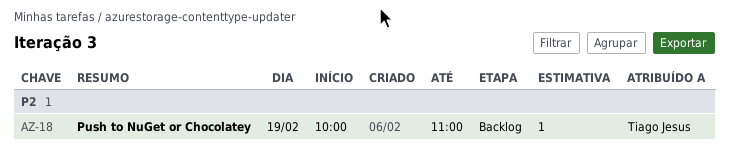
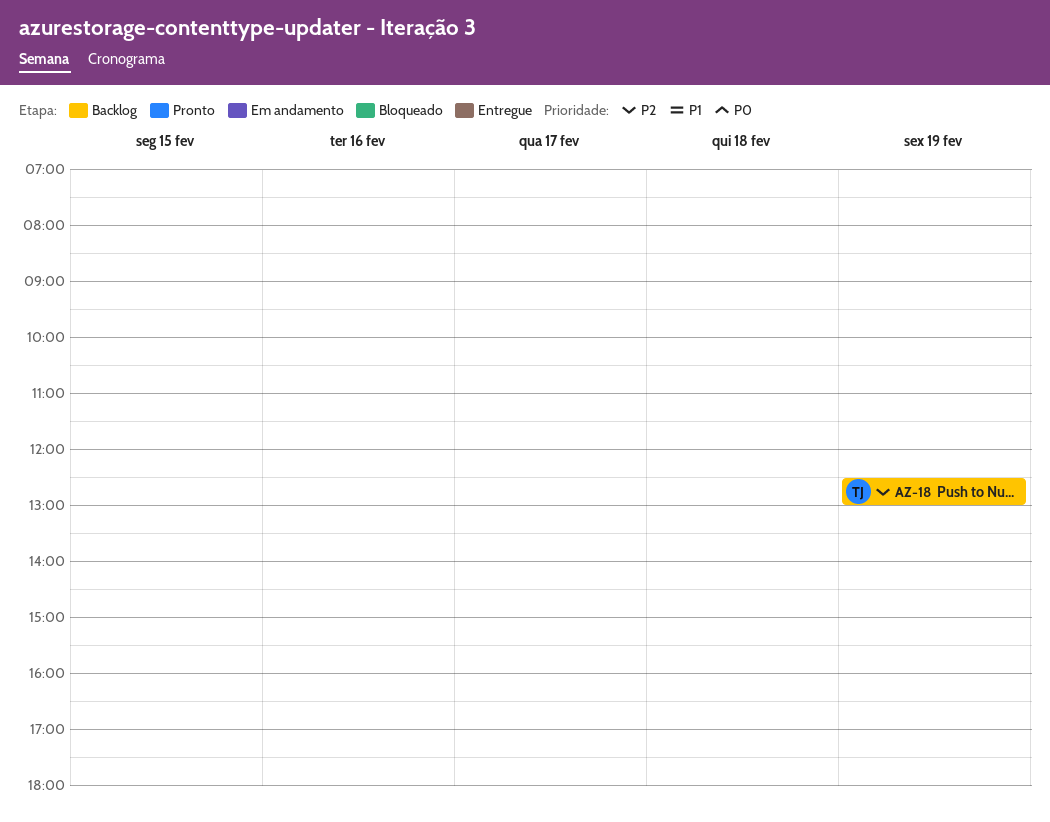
AZ-18, begins: 10:00 -> 12:30
AZ-18, ends: 11:00 -> 13:00

